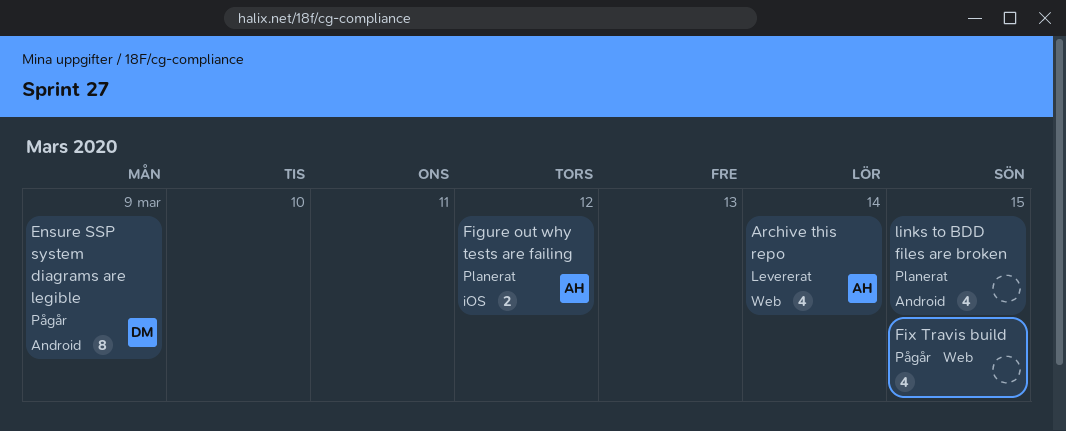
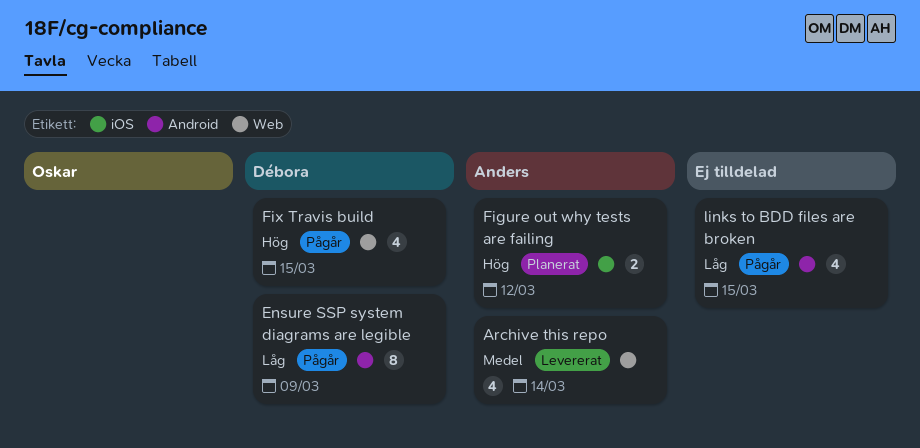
Fix Travis build, owner: none -> Débora
links to BDD files are broken, status: Planerat -> Pågår

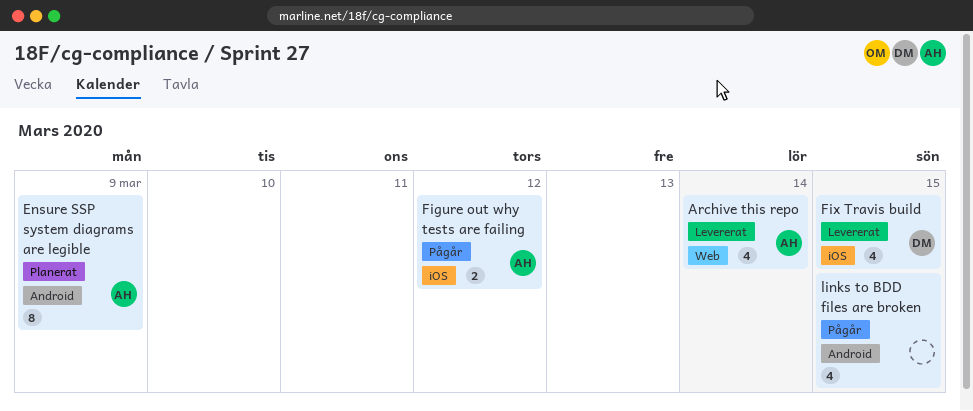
Ensure SSP system diagrams are legible, status: Pågår -> Planerat
Ensure SSP system diagrams are legible, owner: Débora -> Anders
Figure out why tests are failing, status: Planerat -> Pågår
Fix Travis build, status: Pågår -> Levererat
Fix Travis build, label: Web -> iOS

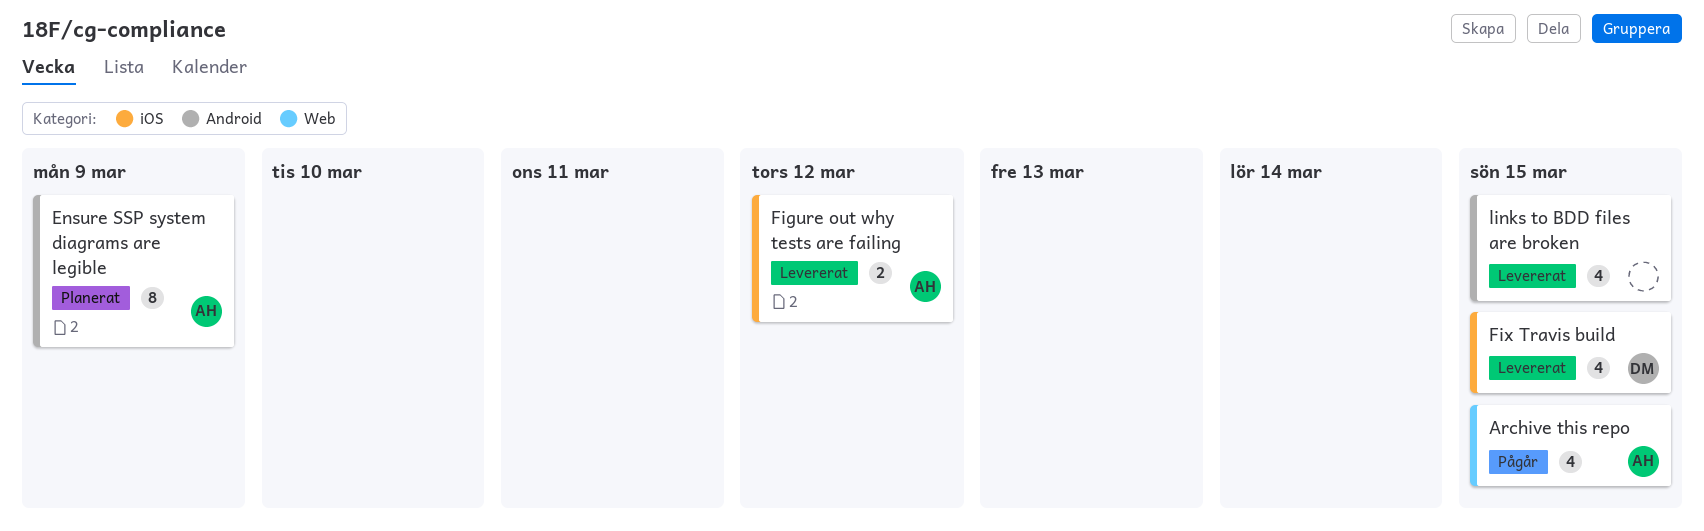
Archive this repo, status: Levererat -> Pågår
Archive this repo, due: Mar 14 -> Mar 15
Figure out why tests are failing, status: Pågår -> Levererat
links to BDD files are broken, status: Pågår -> Levererat

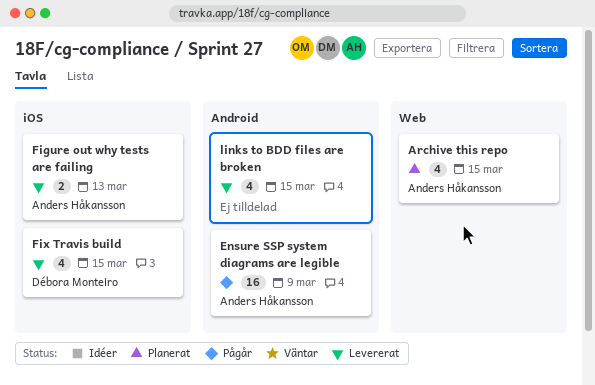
Archive this repo, status: Pågår -> Planerat
Ensure SSP system diagrams are legible, status: Planerat -> Pågår
Ensure SSP system diagrams are legible, estimate: 8 -> 16
Figure out why tests are failing, due: Mar 12 -> Mar 13

